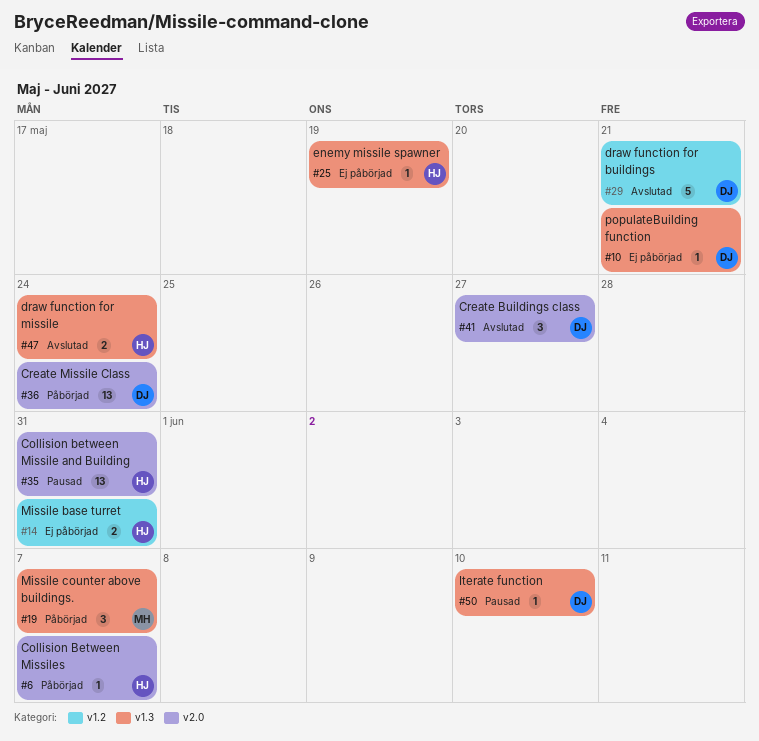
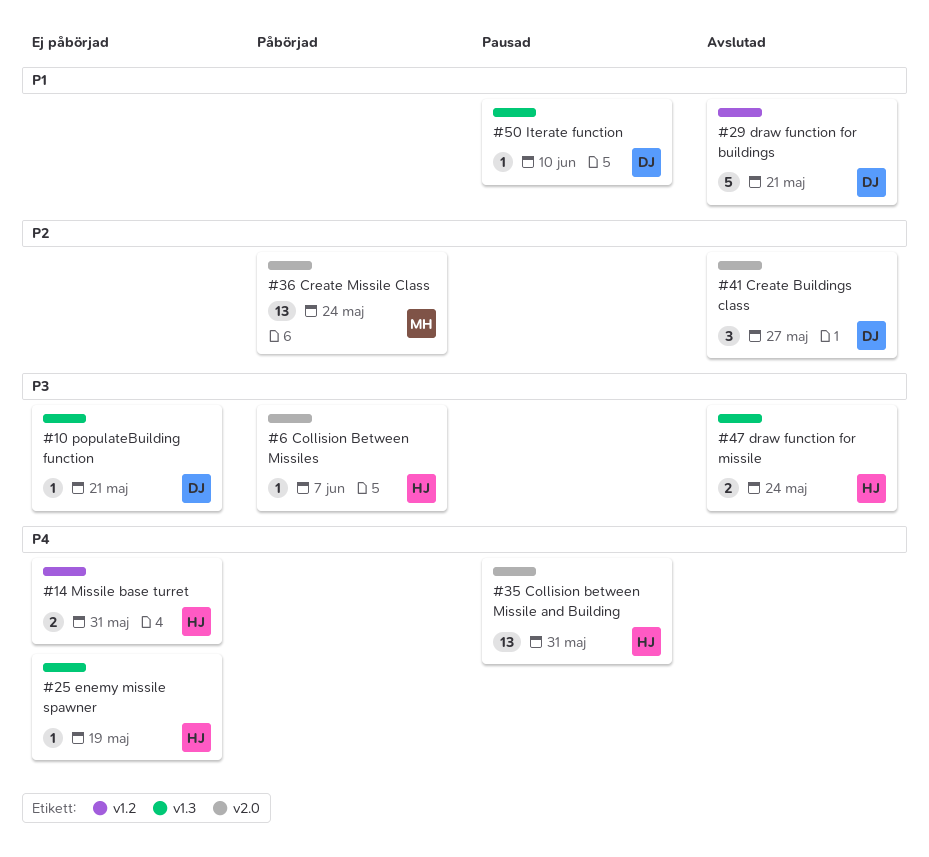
#19: present -> none
#36, owner: DJ -> MH

